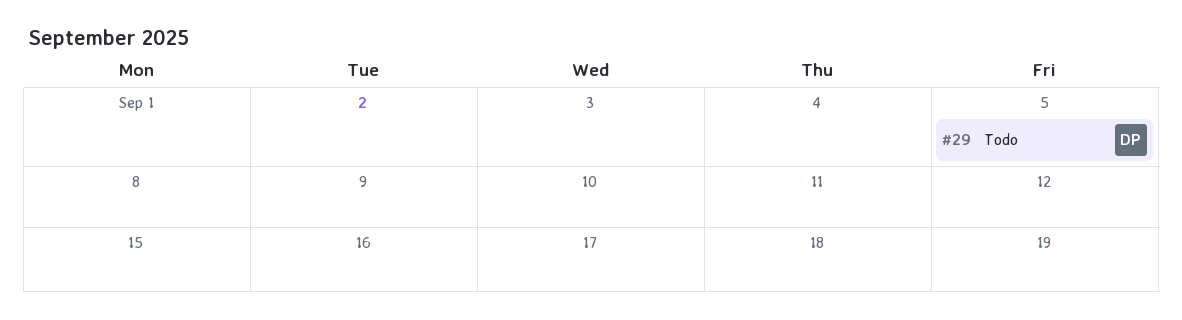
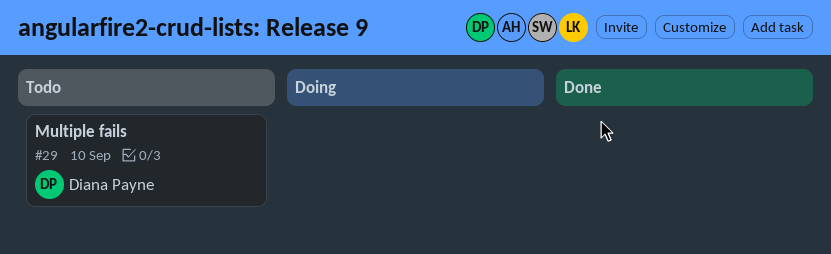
#29, due: Sep 5 -> Sep 10

